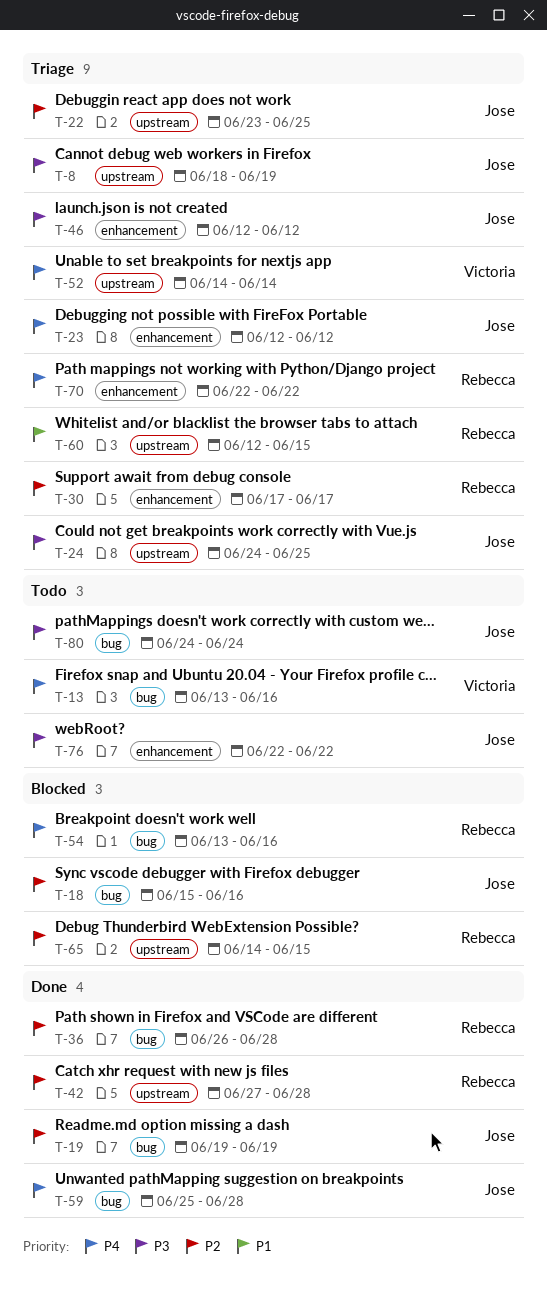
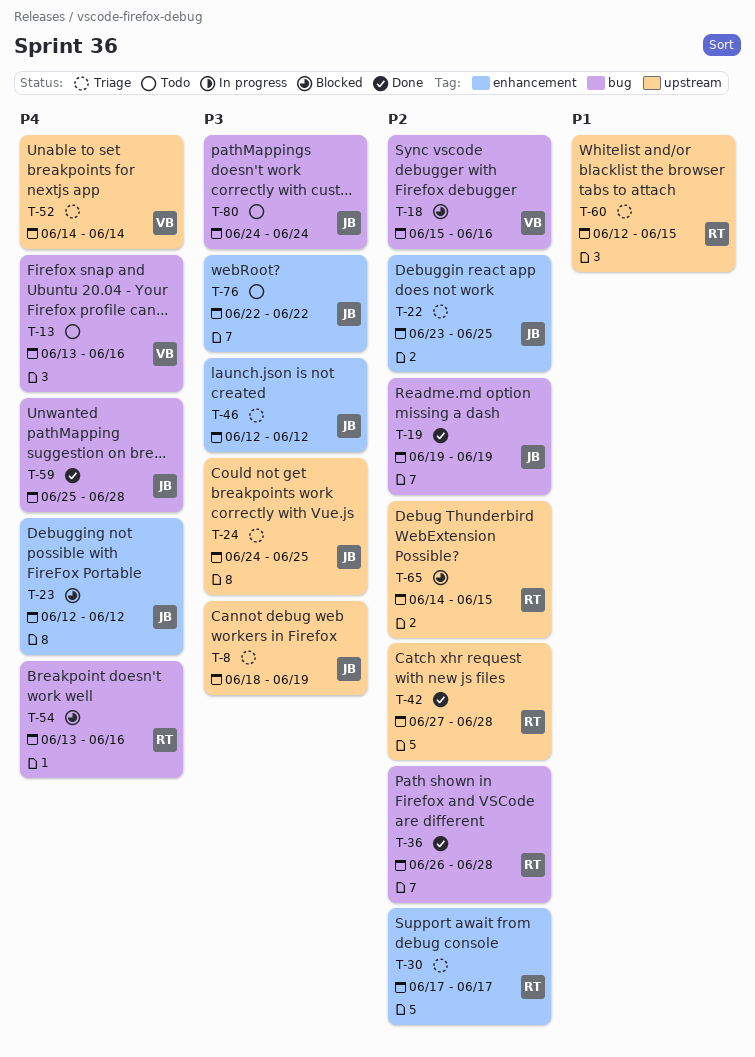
T-18, owner: Jose -> Victoria
T-22, label: upstream -> enhancement
T-23, status: Triage -> Blocked
T-70: present -> none

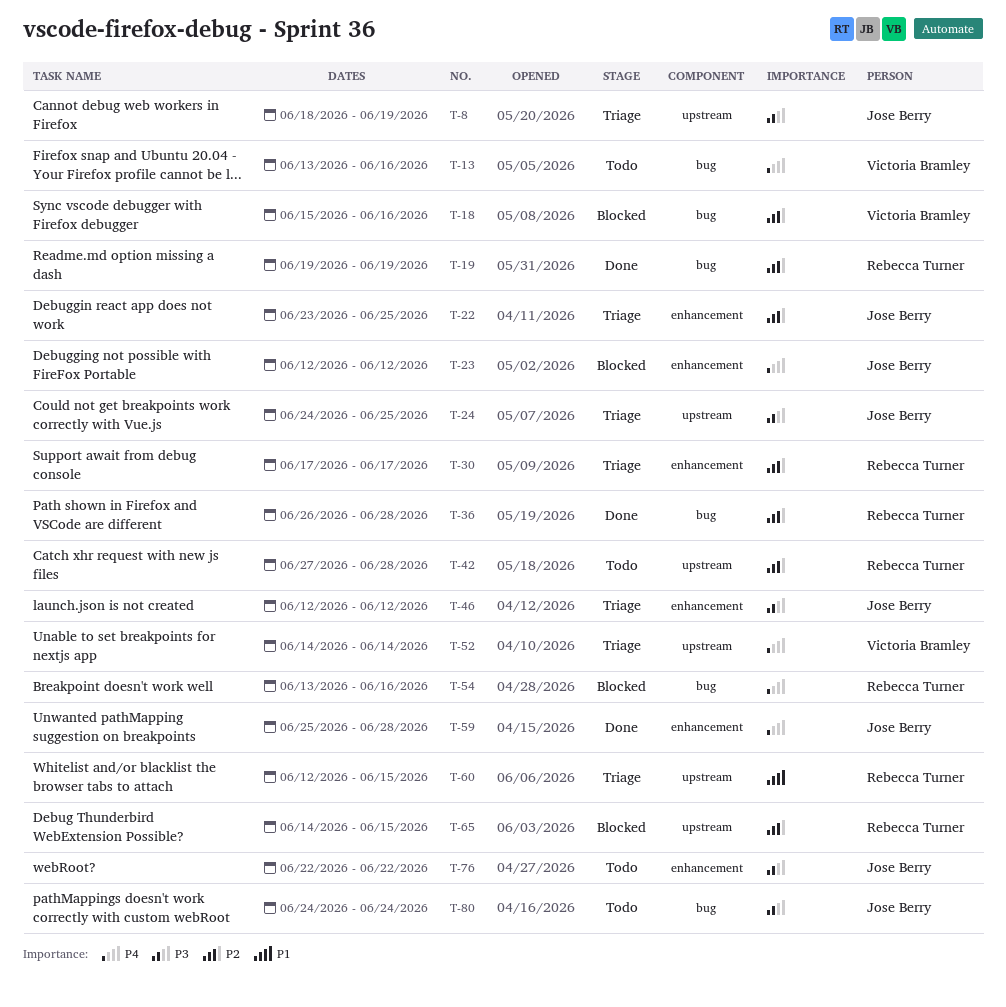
T-19, owner: Jose Berry -> Rebecca Turner
T-42, status: Done -> Todo
T-59, label: bug -> enhancement

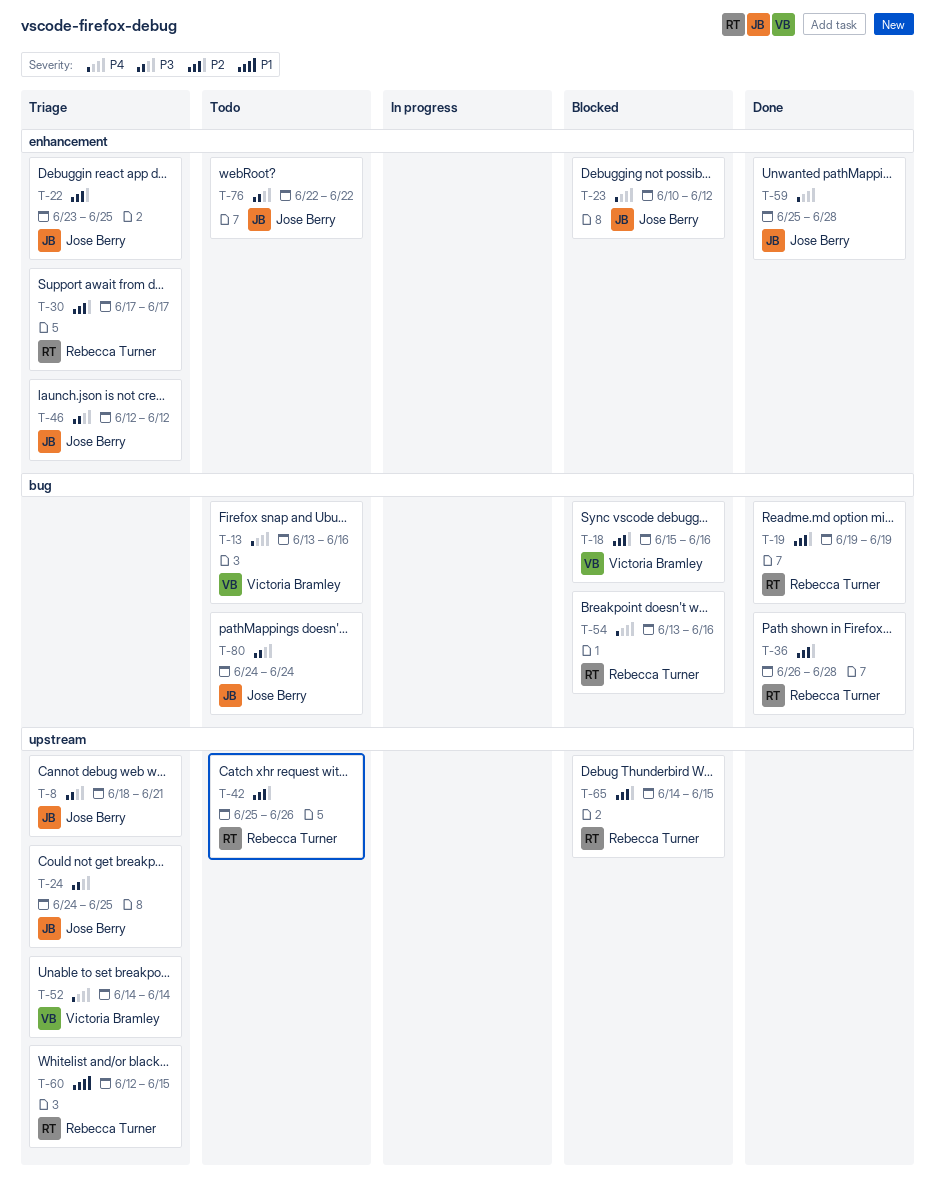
T-8, due: Jun 19 -> Jun 21
T-23, start: Jun 12 -> Jun 10
T-42, start: Jun 27 -> Jun 25
T-42, due: Jun 28 -> Jun 26

